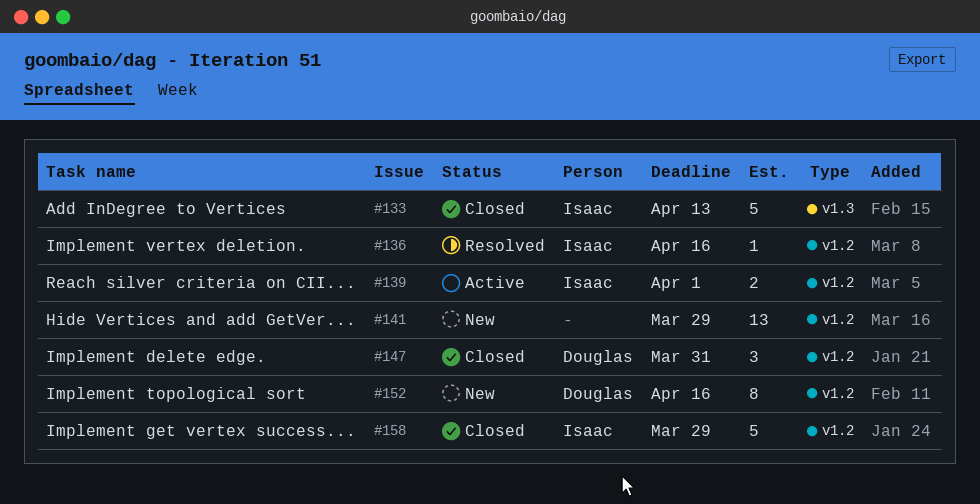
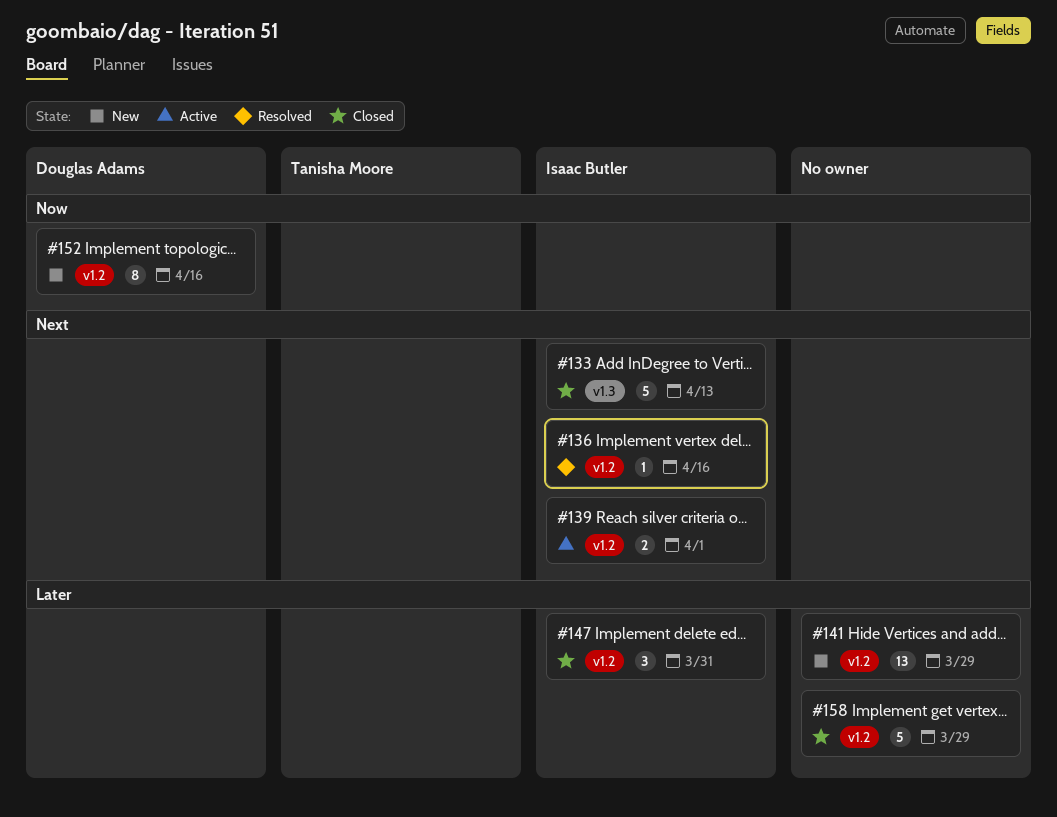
#147, owner: Douglas Adams -> Isaac Butler
#158, owner: Isaac Butler -> none

